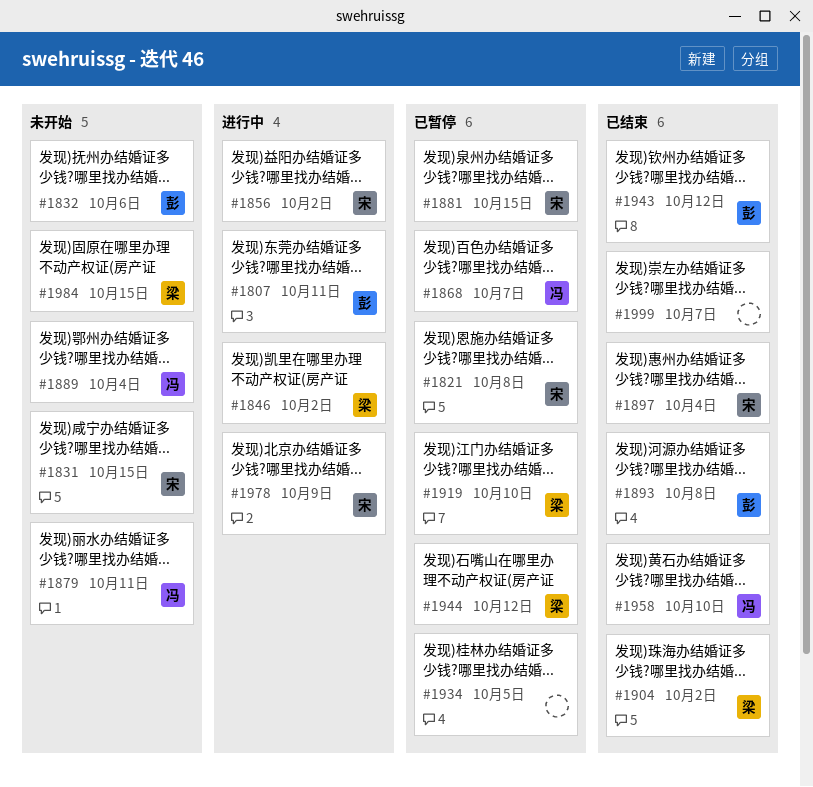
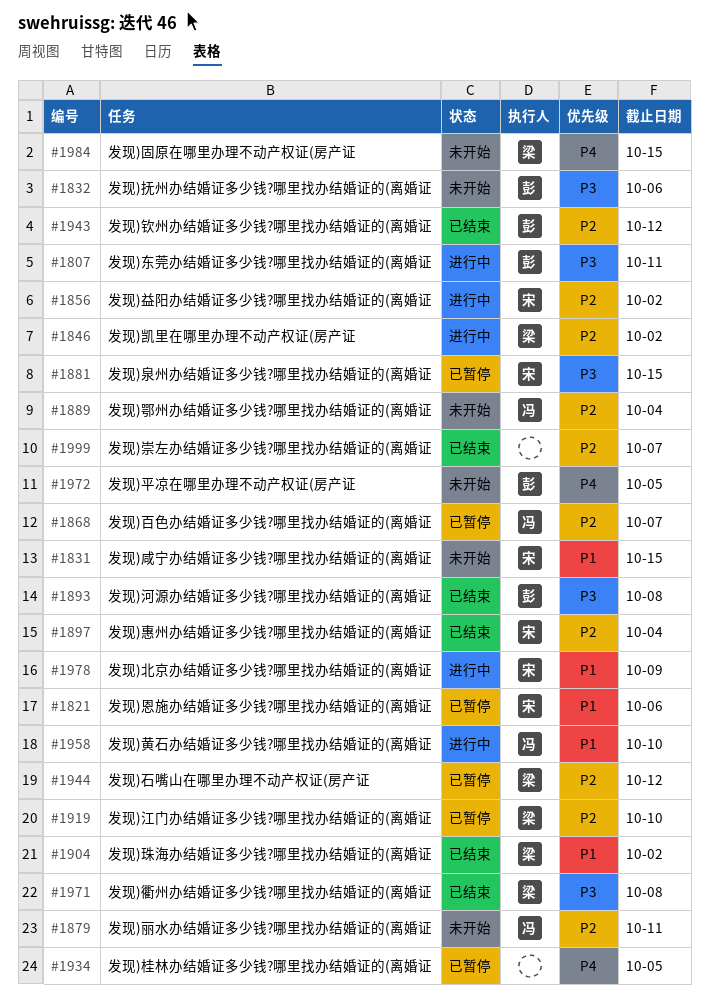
#1821, due: Oct 8 -> Oct 6
#1958, status: 已结束 -> 进行中
#1971: none -> present
#1972: none -> present

